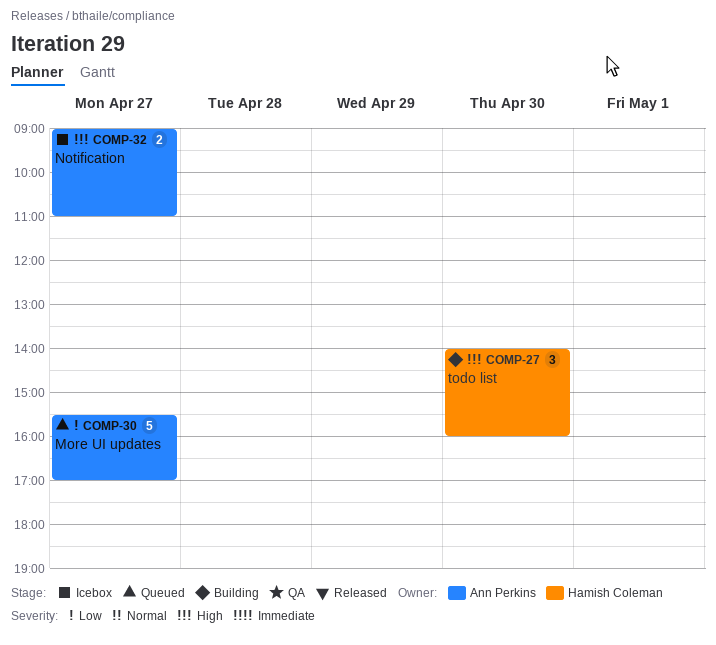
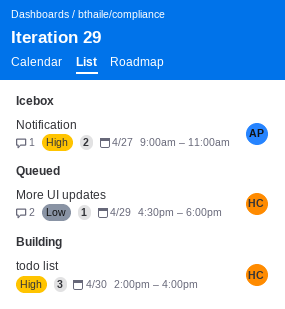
More UI updates, owner: Ann Perkins -> Hamish Coleman
More UI updates, estimate: 5 -> 1
More UI updates, day: Apr 27 -> Apr 29
More UI updates, begins: 15:30 -> 16:30
More UI updates, ends: 17:00 -> 18:00

